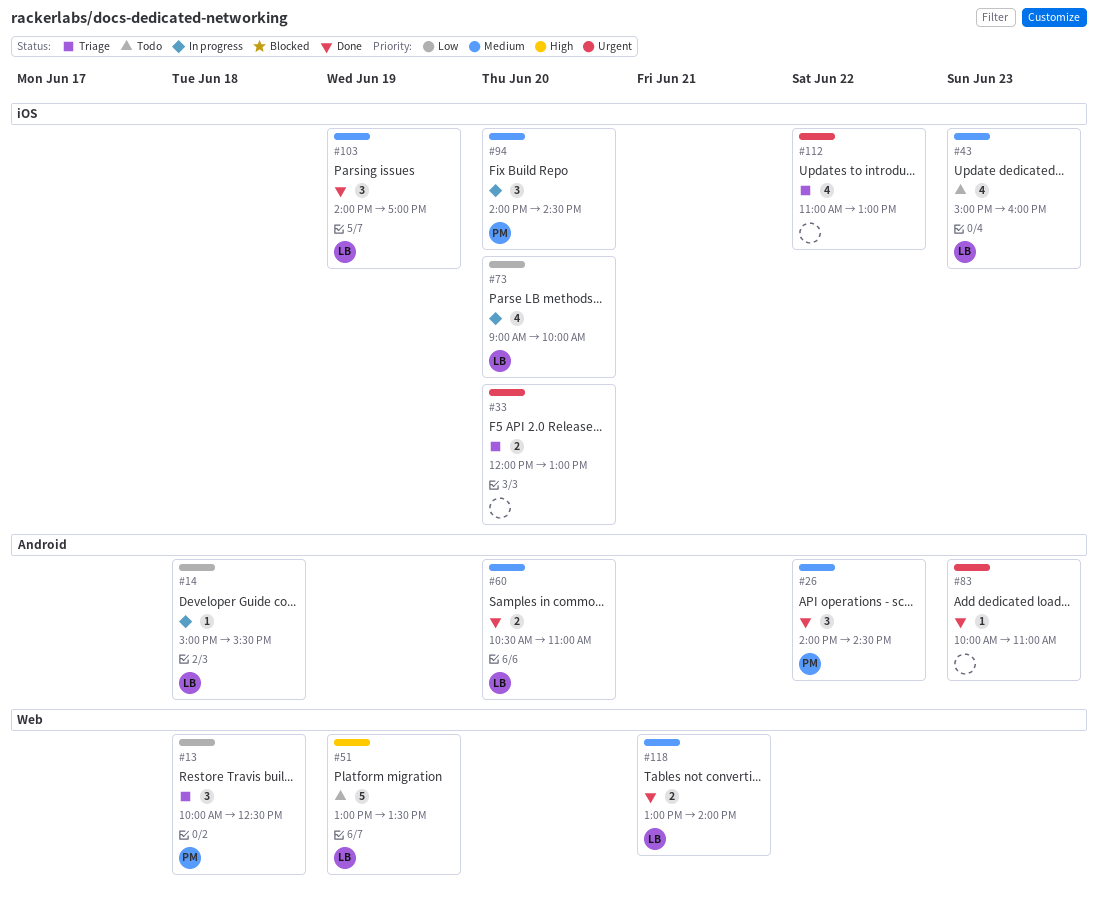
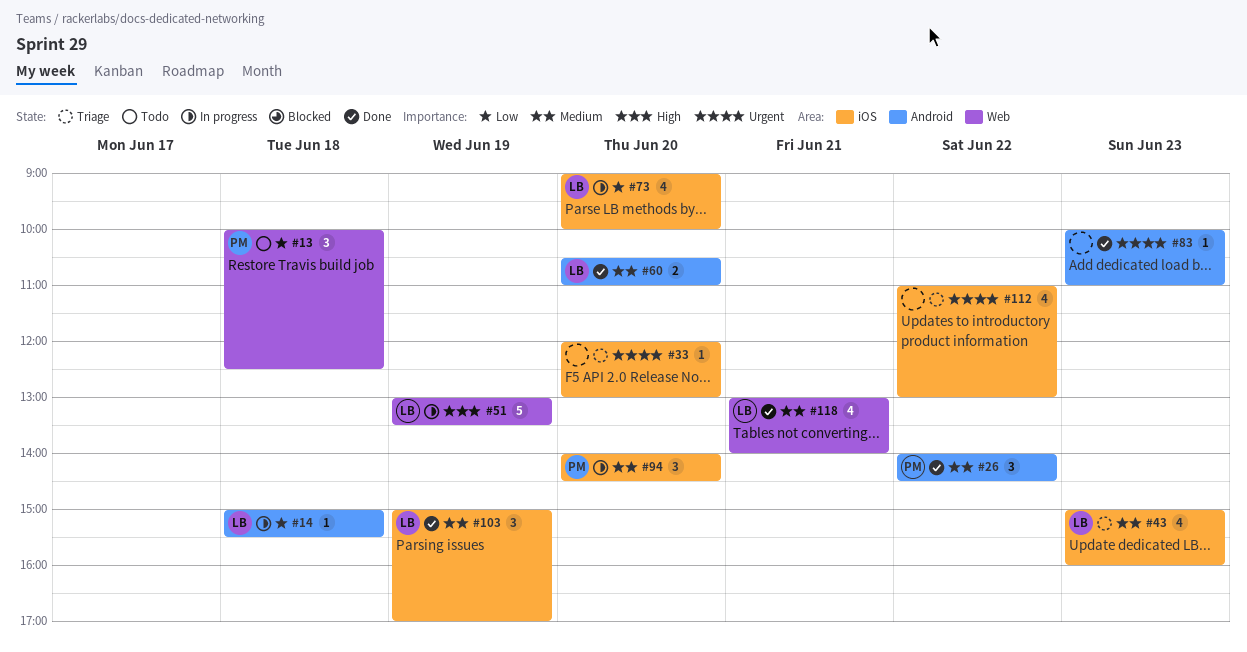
#13, status: Triage -> Todo
#33, estimate: 2 -> 1
#43, status: Todo -> Triage
#51, status: Todo -> In progress
#103, begins: 14:00 -> 15:00
#118, estimate: 2 -> 4

